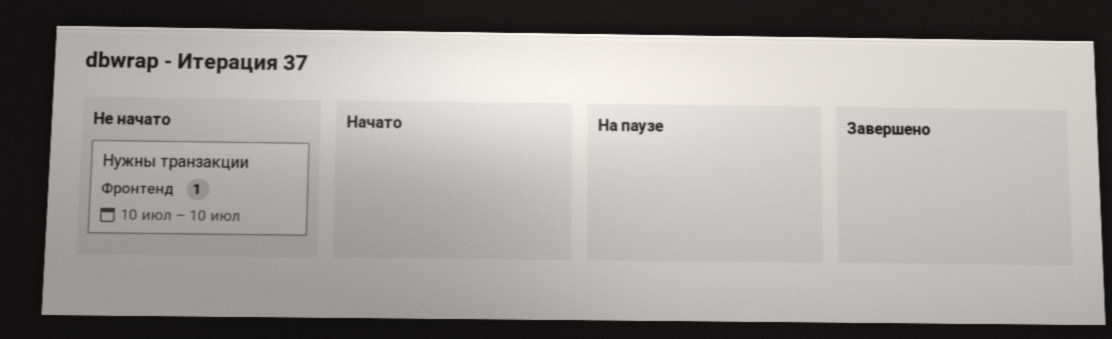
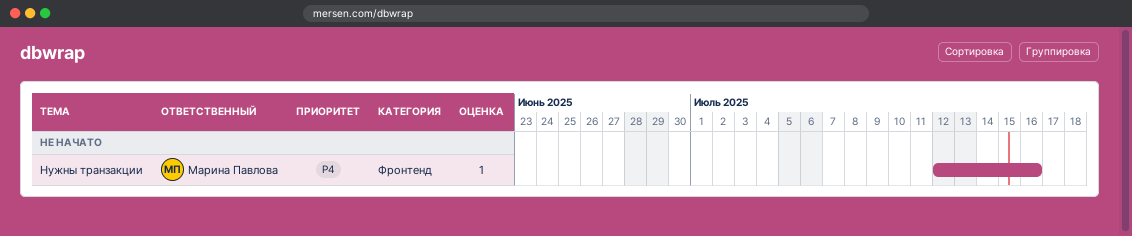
Нужны транзакции, start: Jul 10 -> Jul 12
Нужны транзакции, due: Jul 10 -> Jul 16

